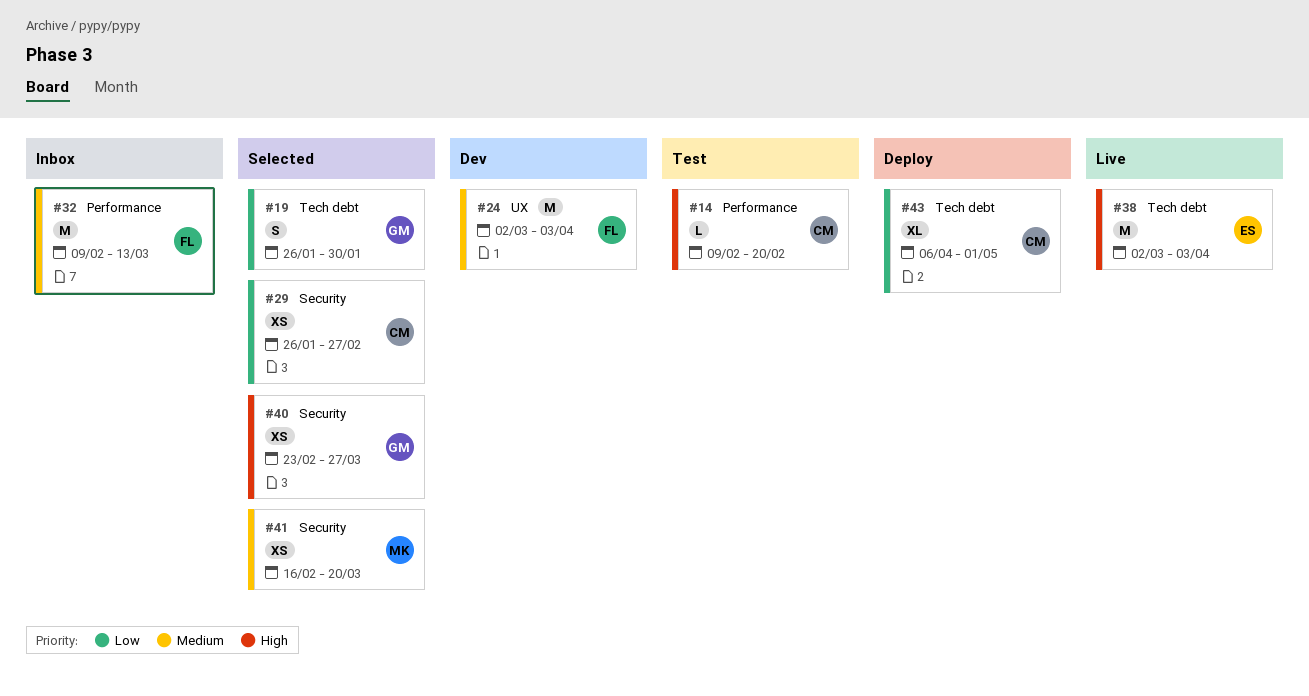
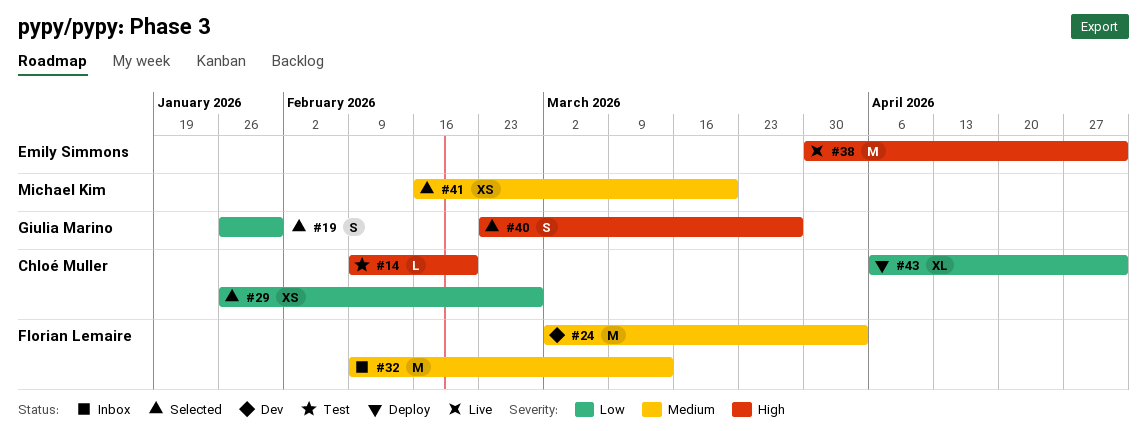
#38, start: Mar 2 -> Mar 30
#38, due: Apr 3 -> May 1
#40, estimate: XS -> S

